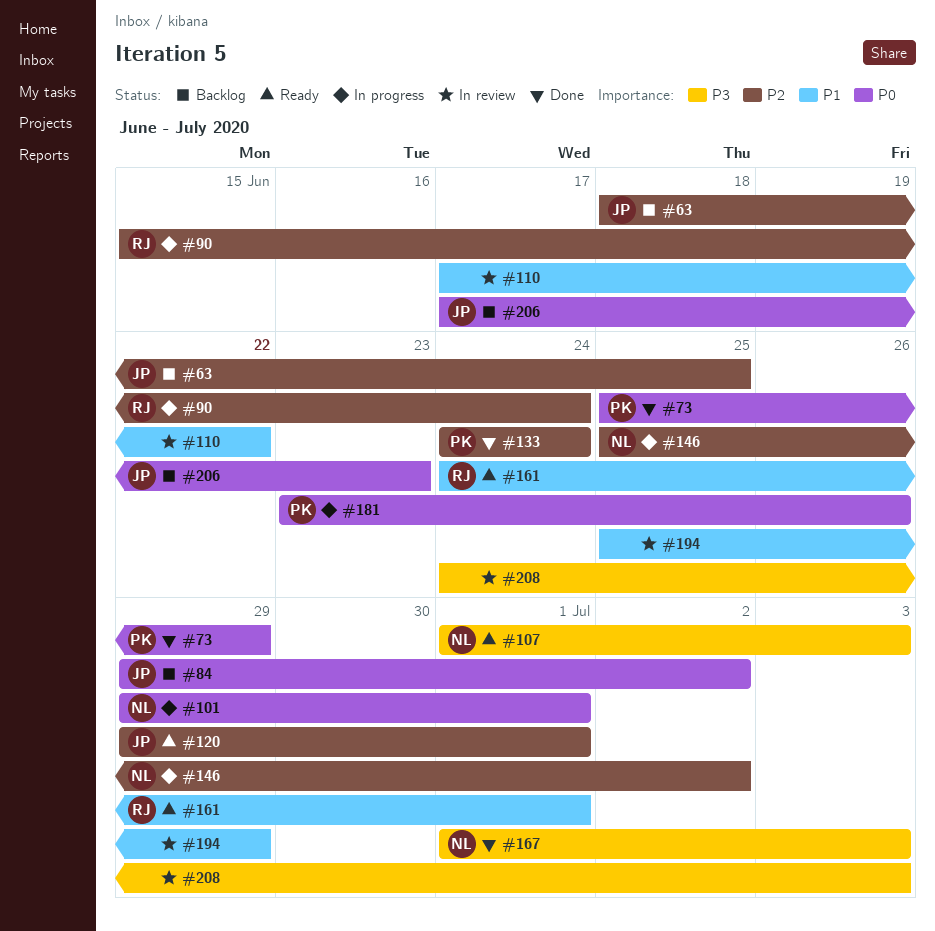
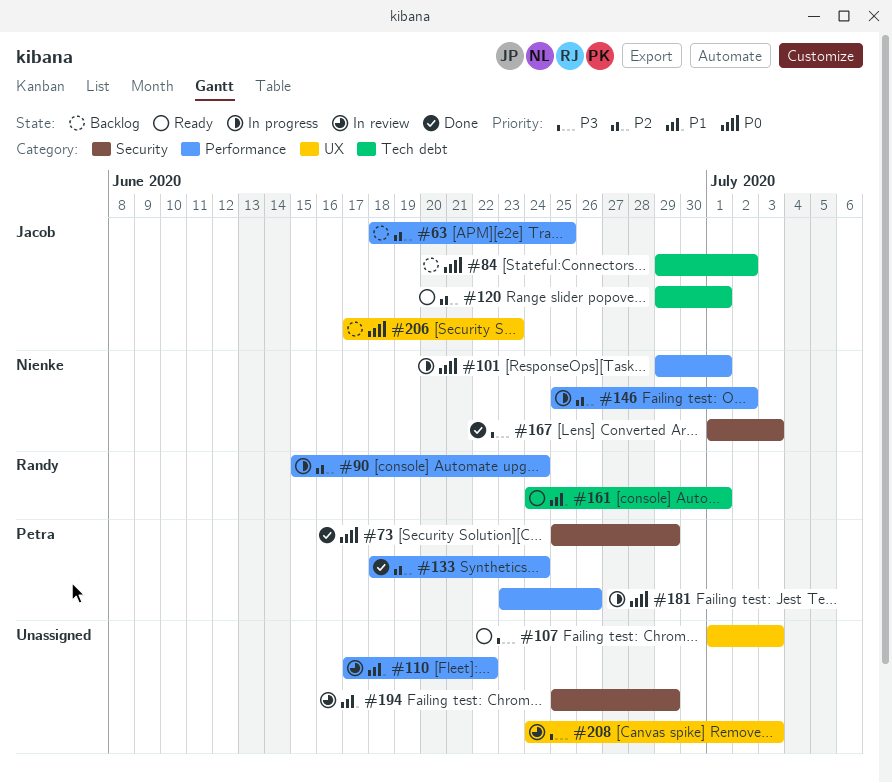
#107, owner: Nienke -> none
#133, start: Jun 24 -> Jun 18

